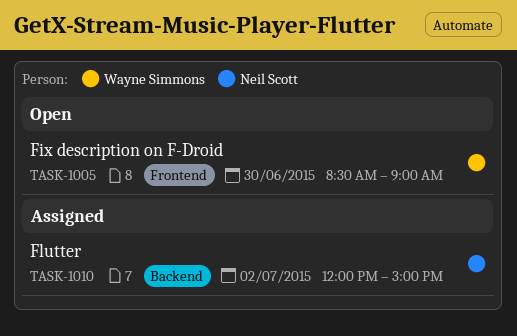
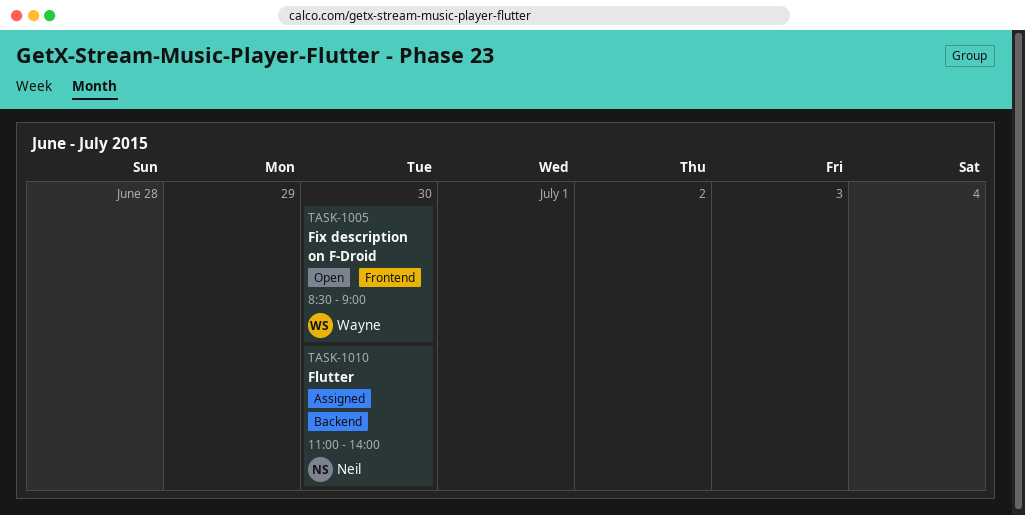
TASK-1010, day: Jul 2 -> Jun 30
TASK-1010, begins: 12:00 -> 11:00
TASK-1010, ends: 15:00 -> 14:00

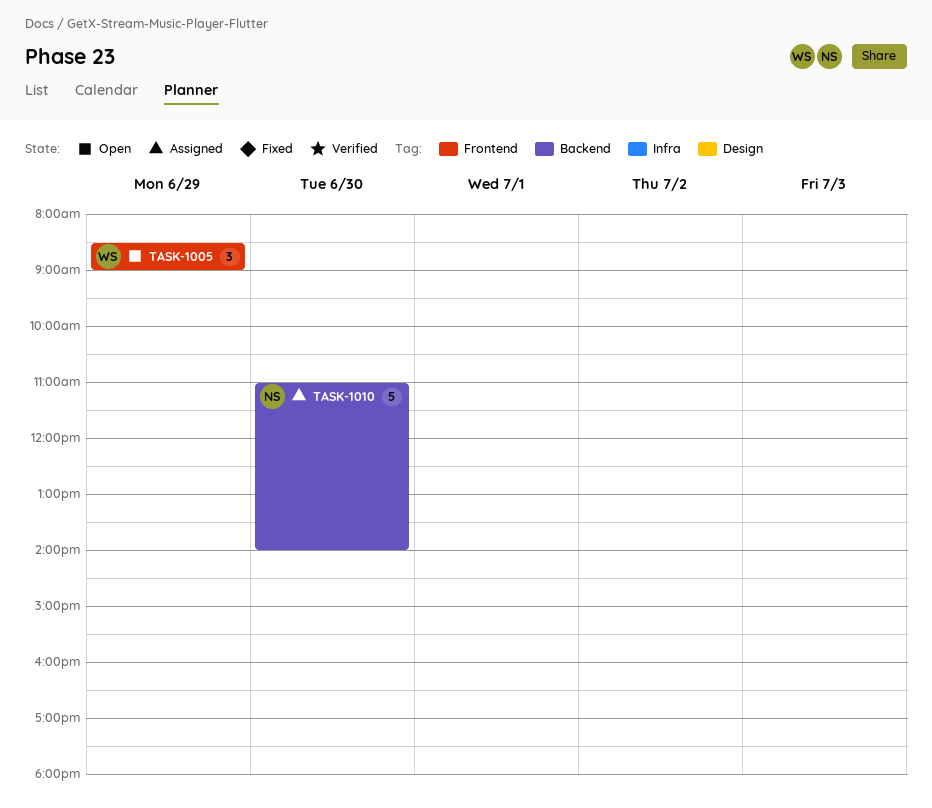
TASK-1005, day: Jun 30 -> Jun 29

